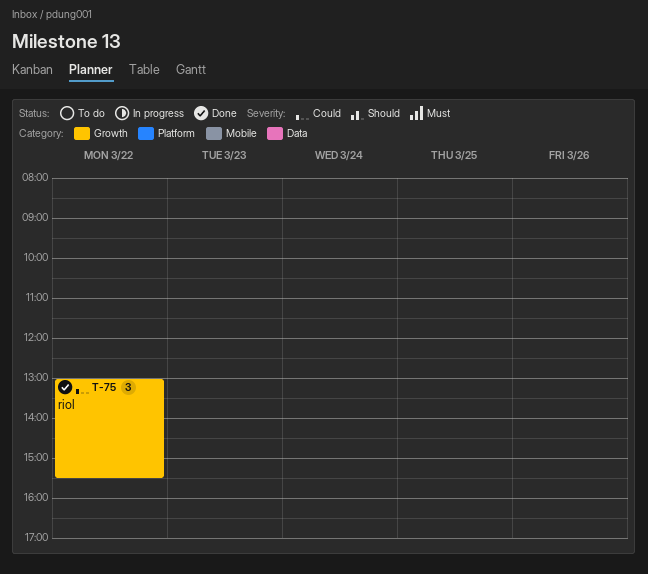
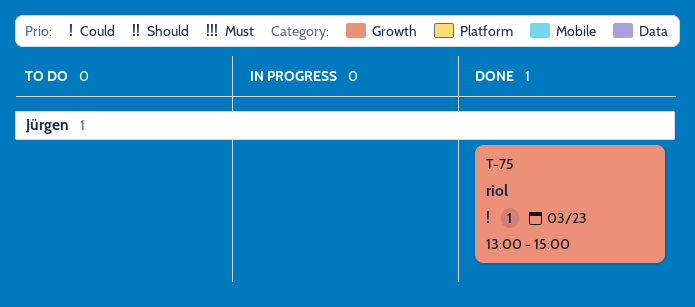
T-75, estimate: 3 -> 1
T-75, day: Mar 22 -> Mar 23
T-75, ends: 15:30 -> 15:00

